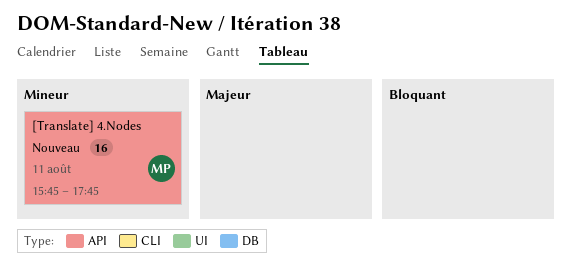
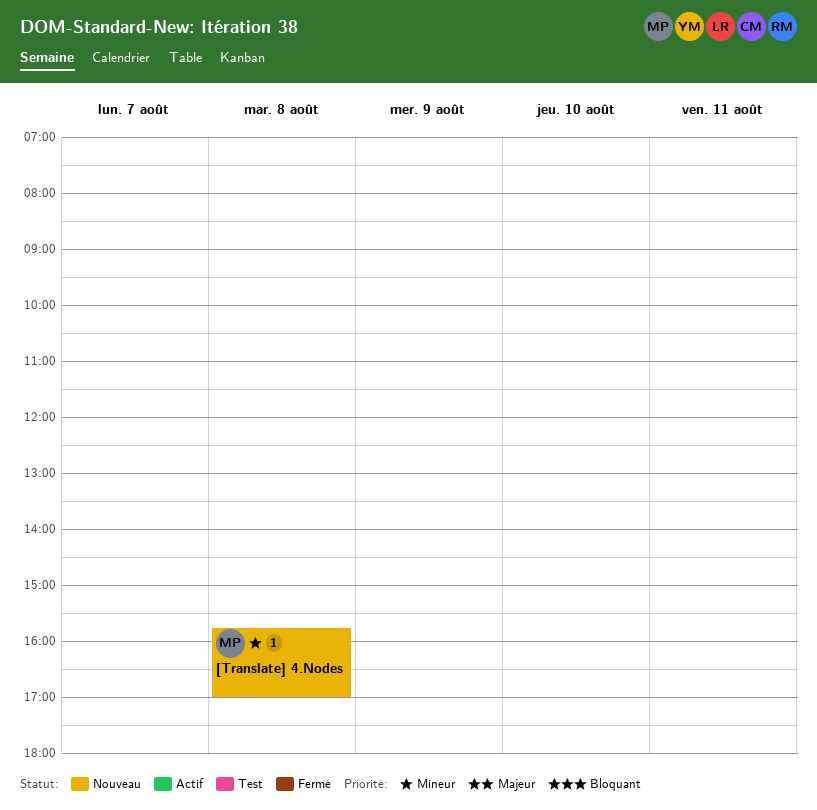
[Translate] 4.Nodes, estimate: 16 -> 1
[Translate] 4.Nodes, day: Aug 11 -> Aug 8
[Translate] 4.Nodes, ends: 17:45 -> 17:00

